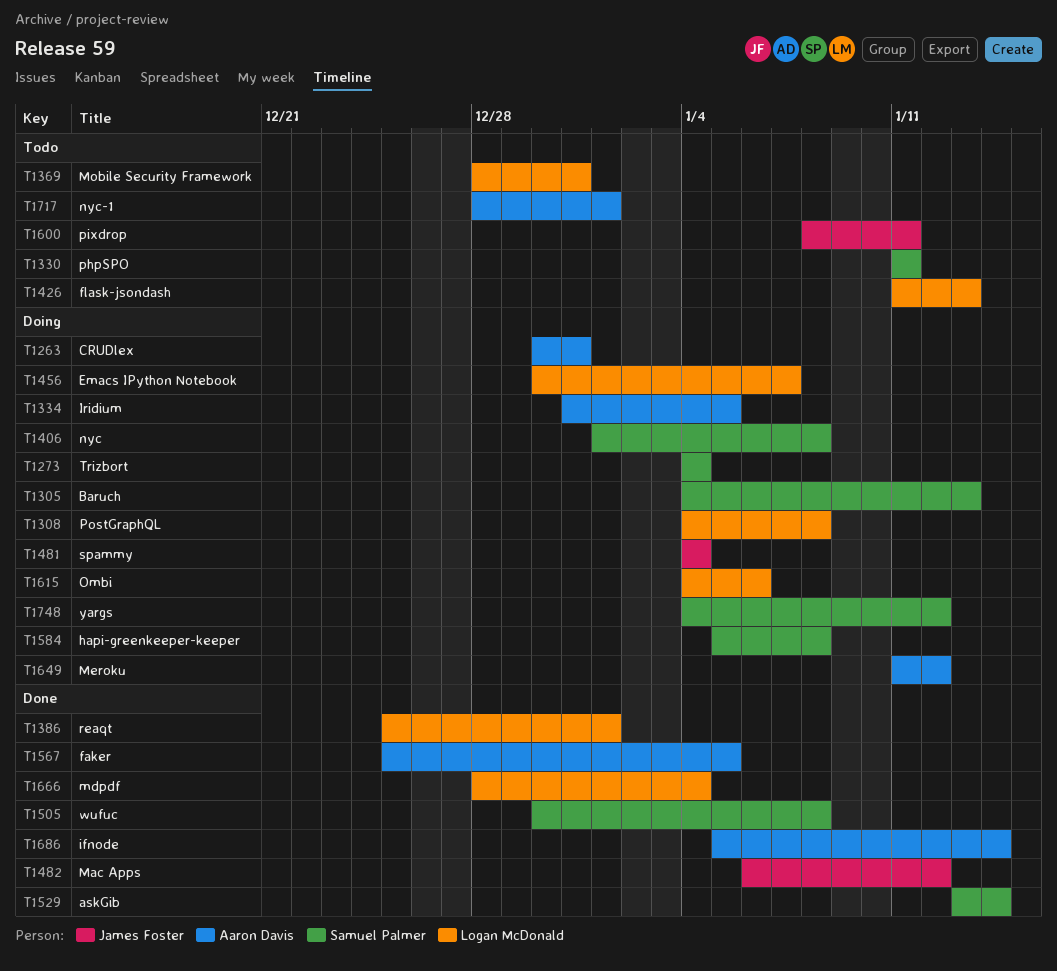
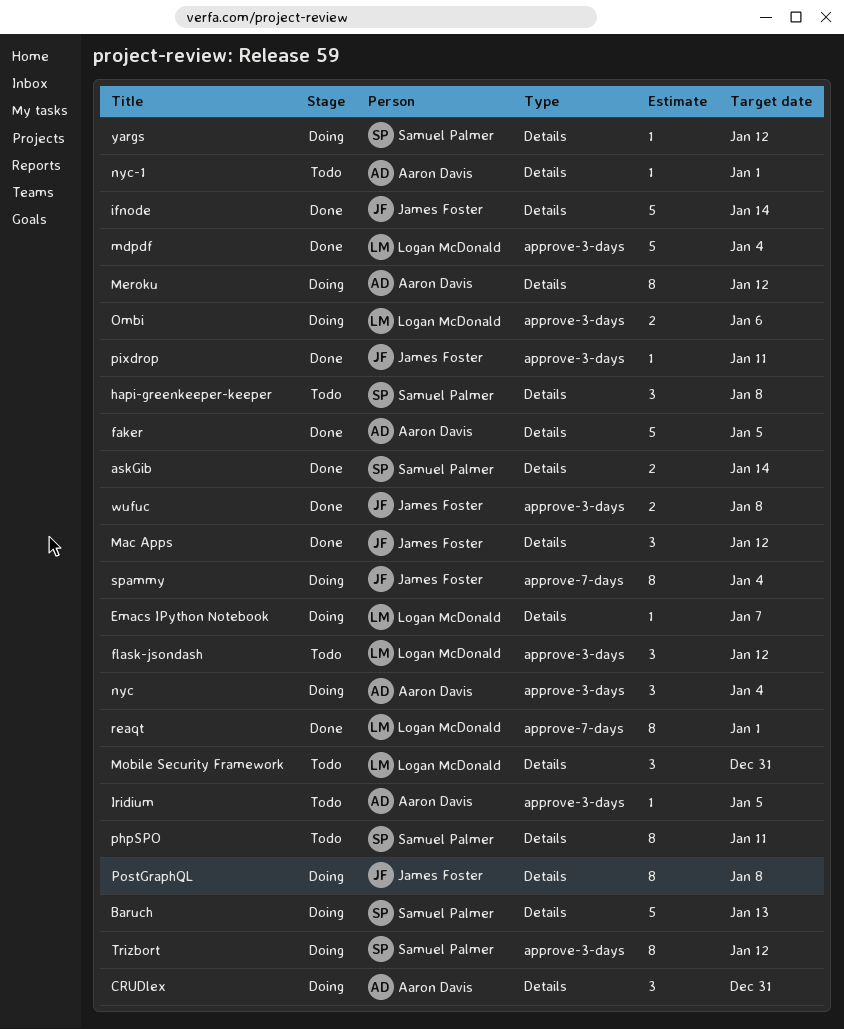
flask-jsondash, due: Jan 13 -> Jan 12
hapi-greenkeeper-keeper, status: Doing -> Todo
ifnode, owner: Aaron Davis -> James Foster
Iridium, status: Doing -> Todo
nyc, owner: Samuel Palmer -> Aaron Davis
nyc, due: Jan 8 -> Jan 4
pixdrop, status: Todo -> Done
PostGraphQL, owner: Logan McDonald -> James Foster
Trizbort, due: Jan 4 -> Jan 12
wufuc, owner: Samuel Palmer -> James Foster

